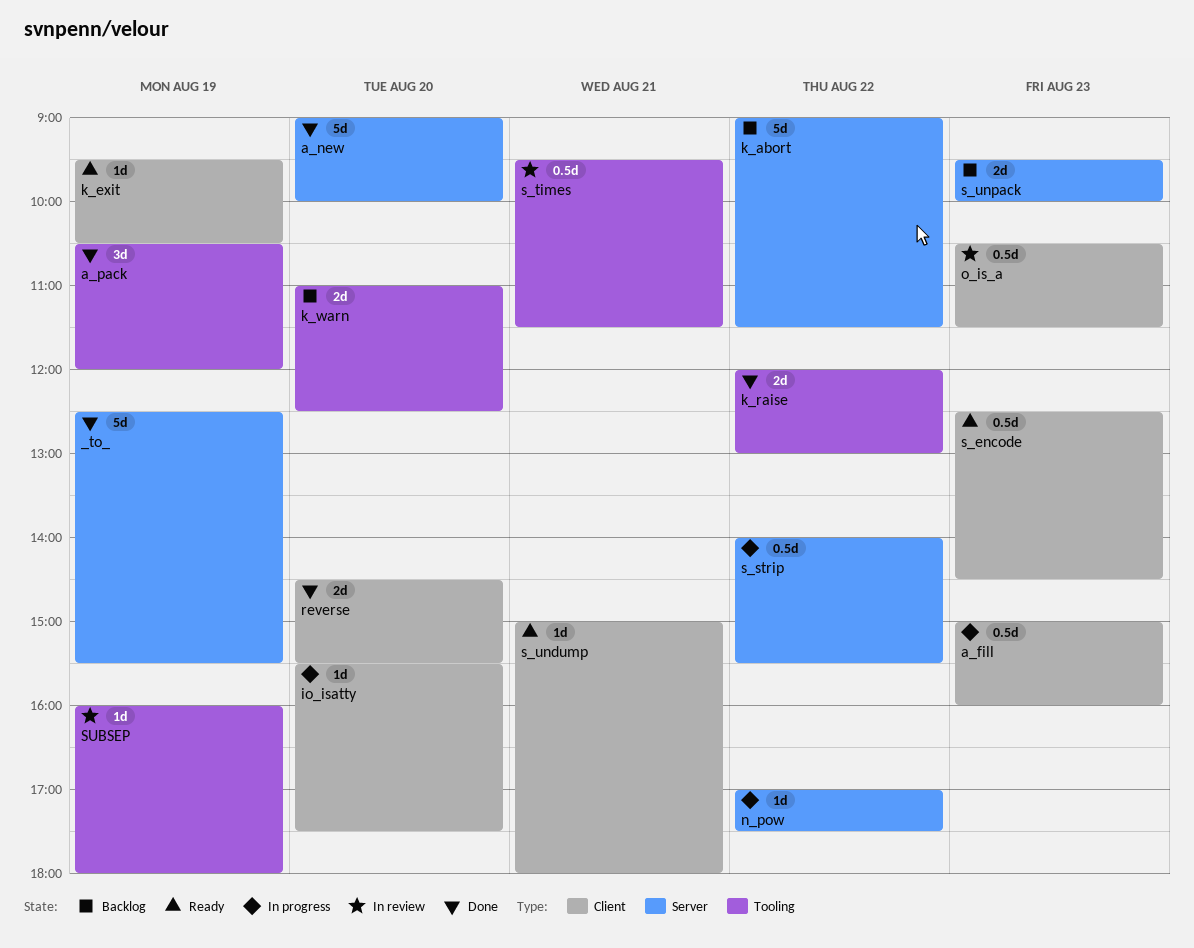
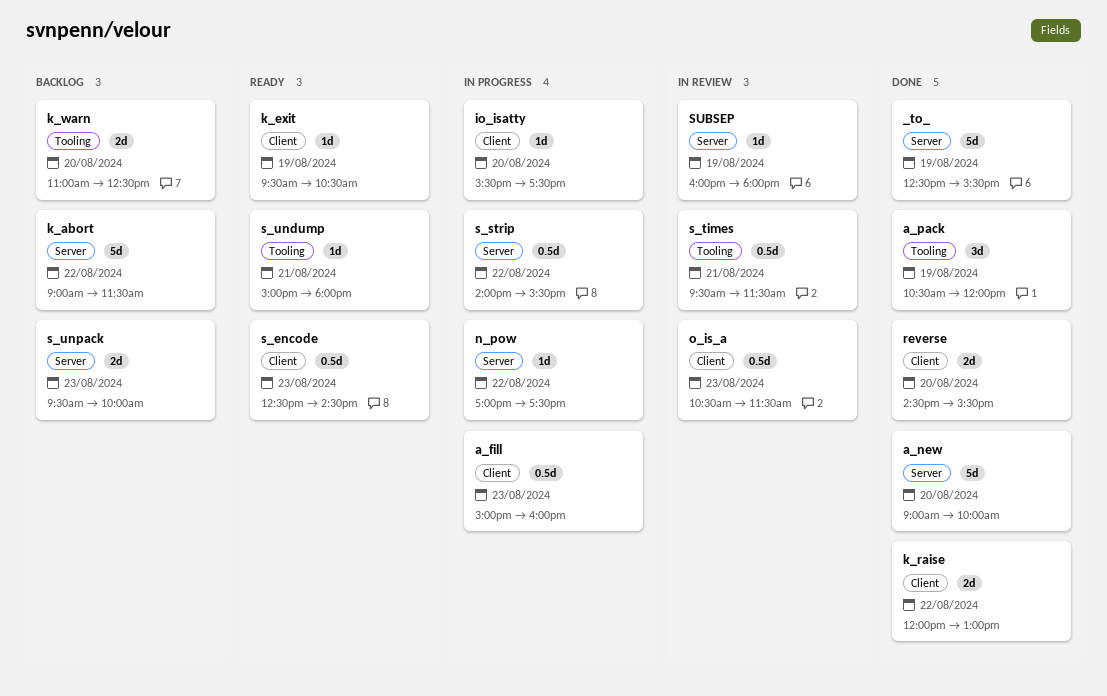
k_raise, label: Tooling -> Client
s_undump, label: Client -> Tooling
SUBSEP, label: Tooling -> Server

